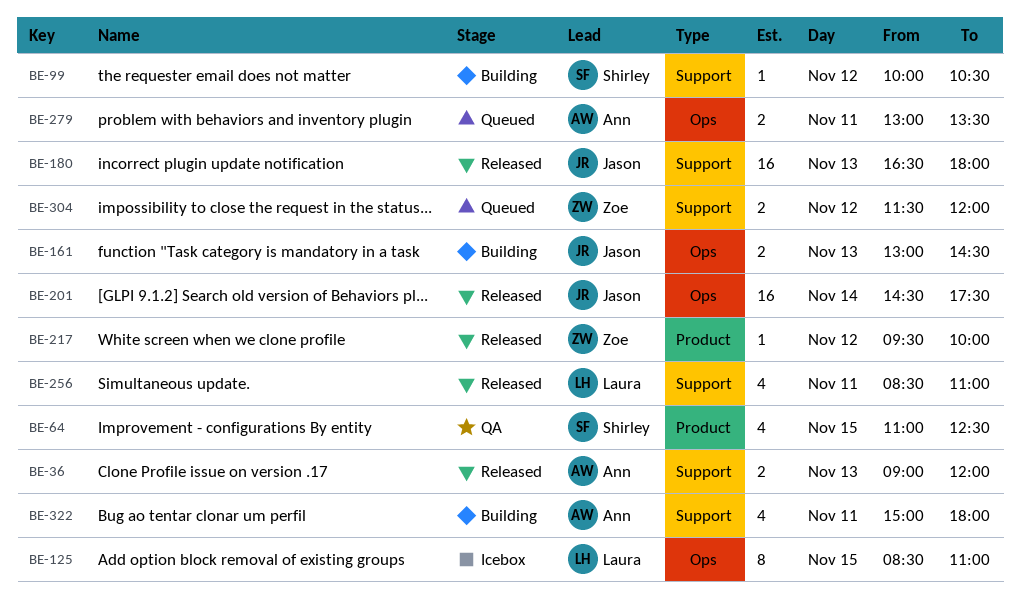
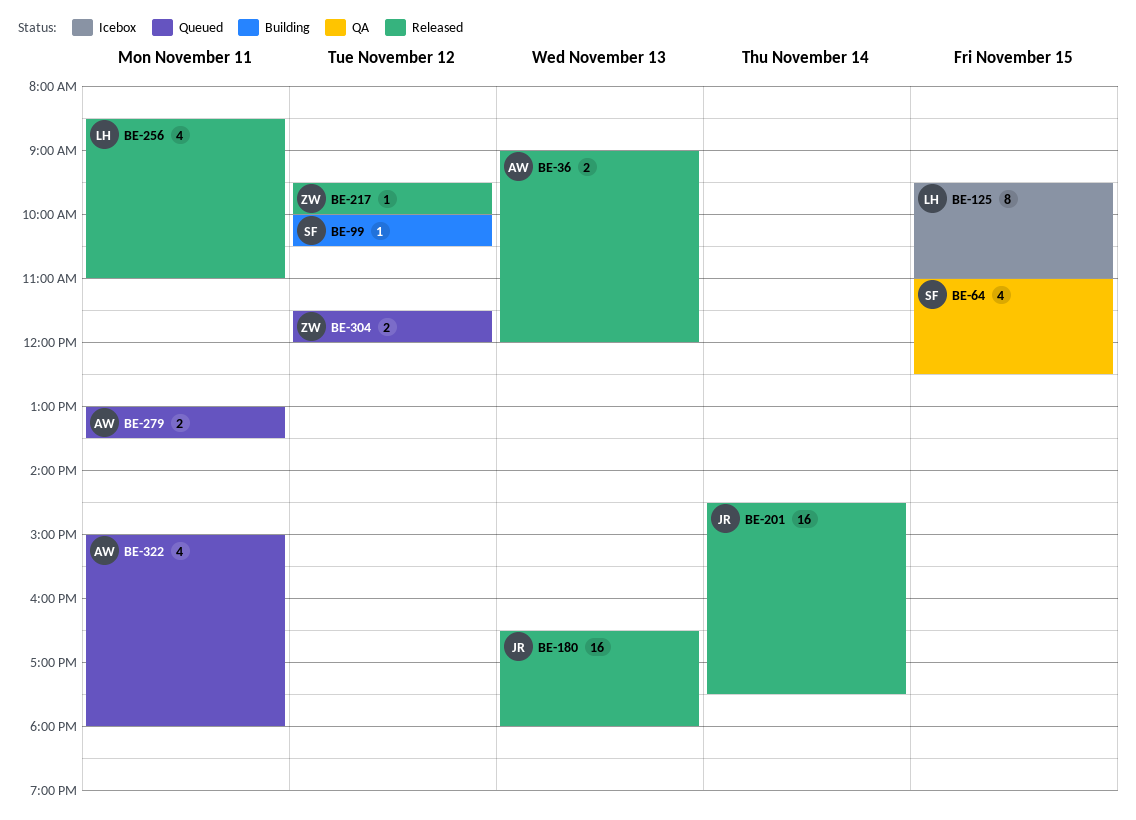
BE-125, begins: 08:30 -> 09:30
BE-161: present -> none
BE-322, status: Building -> Queued

